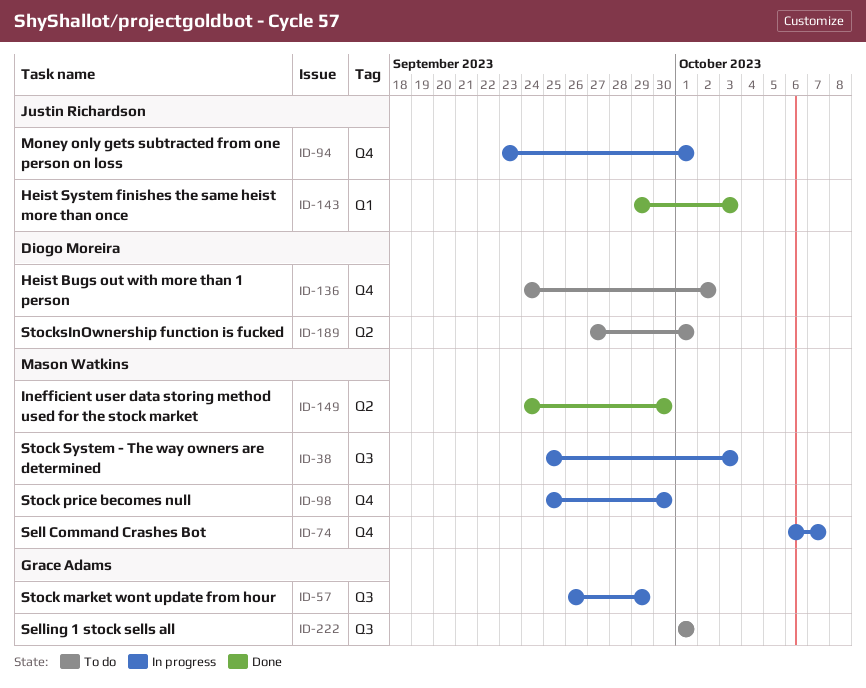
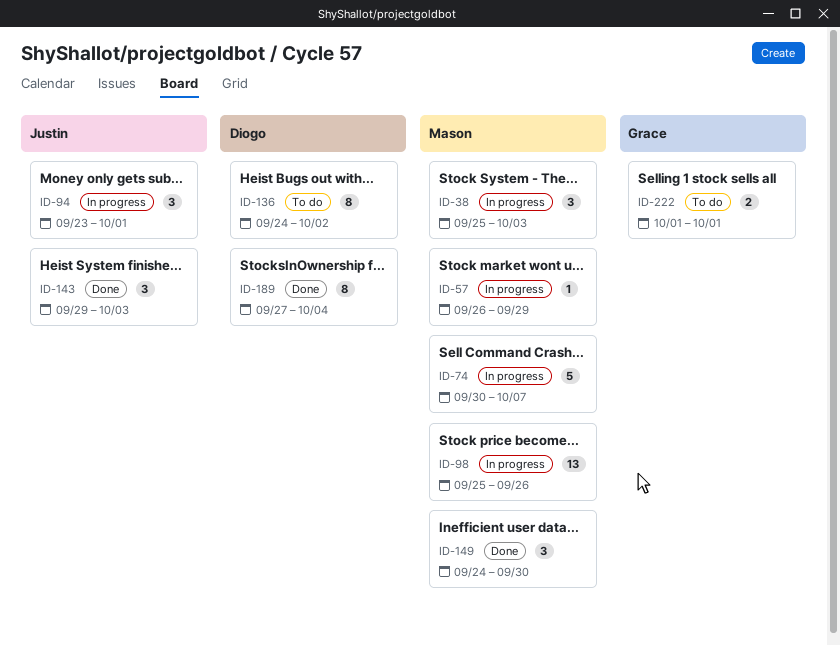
ID-57, owner: Grace Adams -> Mason Watkins
ID-74, start: Oct 6 -> Sep 30
ID-98, due: Sep 30 -> Sep 26
ID-189, status: To do -> Done
ID-189, due: Oct 1 -> Oct 4

